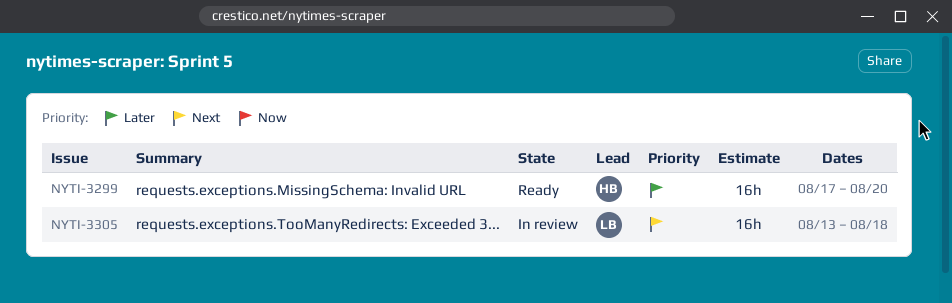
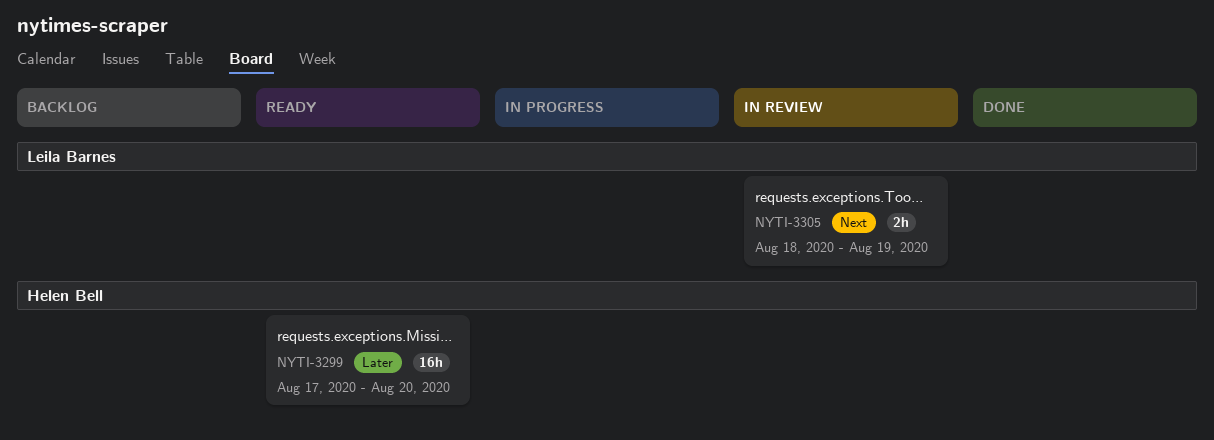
NYTI-3305, estimate: 16h -> 2h
NYTI-3305, start: Aug 13 -> Aug 18
NYTI-3305, due: Aug 18 -> Aug 19

